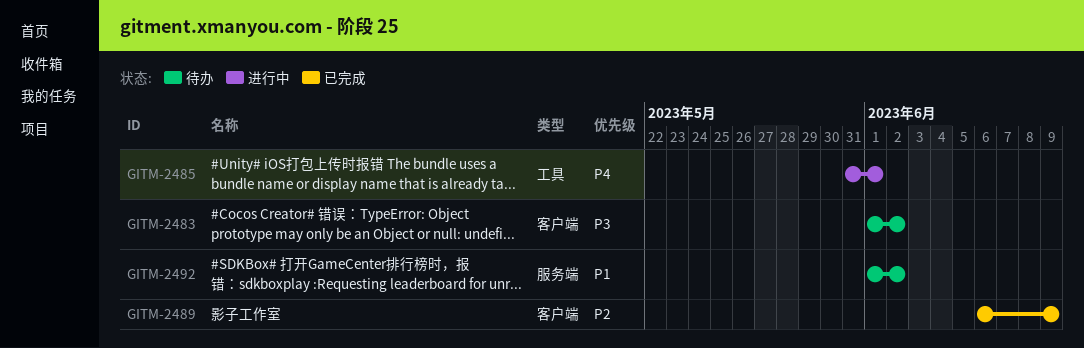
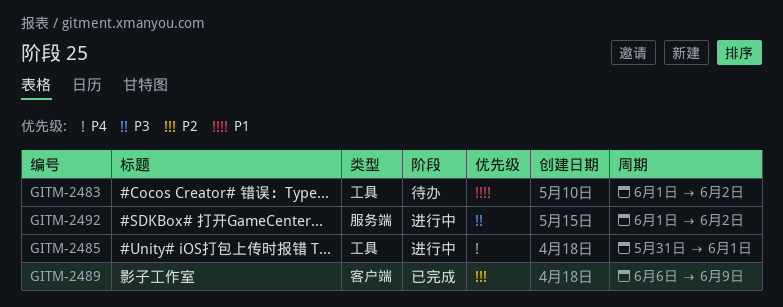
GITM-2483, priority: P3 -> P1
GITM-2483, label: 客户端 -> 工具
GITM-2492, status: 待办 -> 进行中
GITM-2492, priority: P1 -> P3

